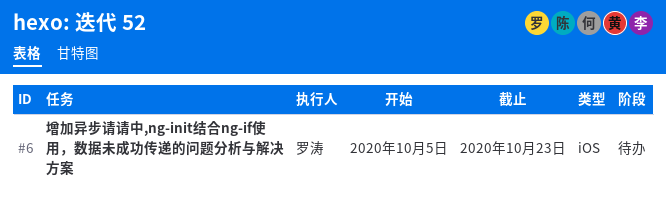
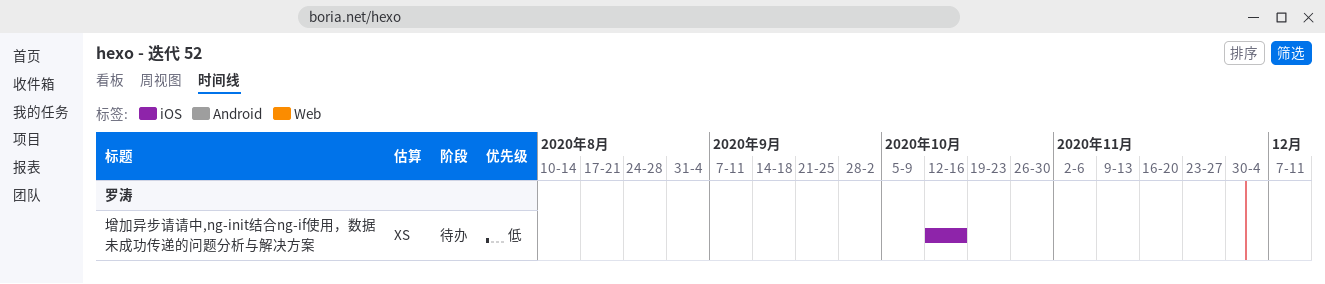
增加异步请请中,ng-init结合ng-if使用，数据未成功传递的问题分析与解决方案, start: Oct 5 -> Oct 12
增加异步请请中,ng-init结合ng-if使用，数据未成功传递的问题分析与解决方案, due: Oct 23 -> Oct 16

